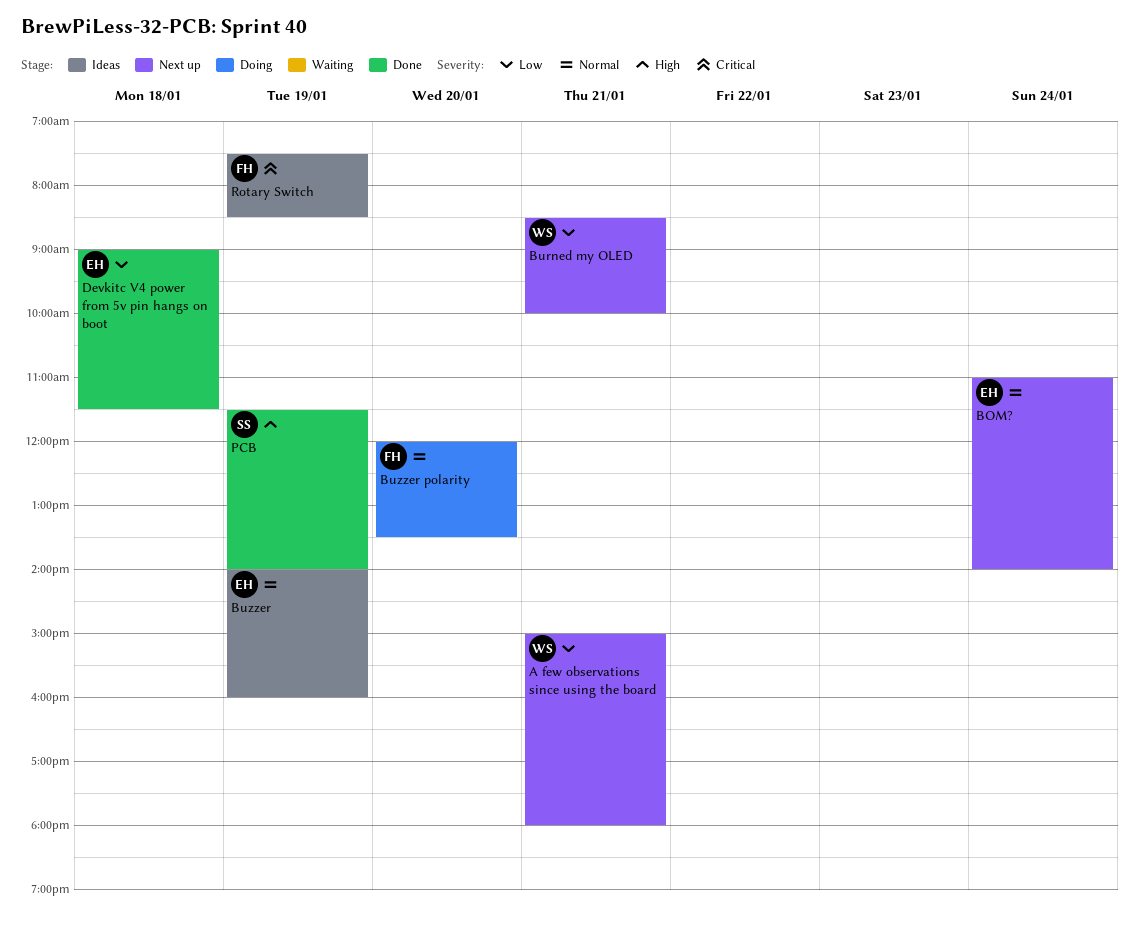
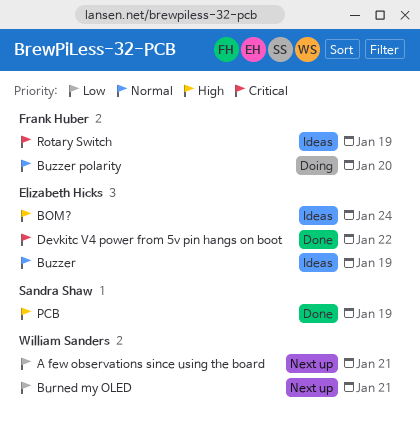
BOM?, status: Next up -> Ideas
BOM?, priority: Normal -> High
Devkitc V4 power from 5v pin hangs on boot, priority: Low -> Critical
Devkitc V4 power from 5v pin hangs on boot, day: Jan 18 -> Jan 22

